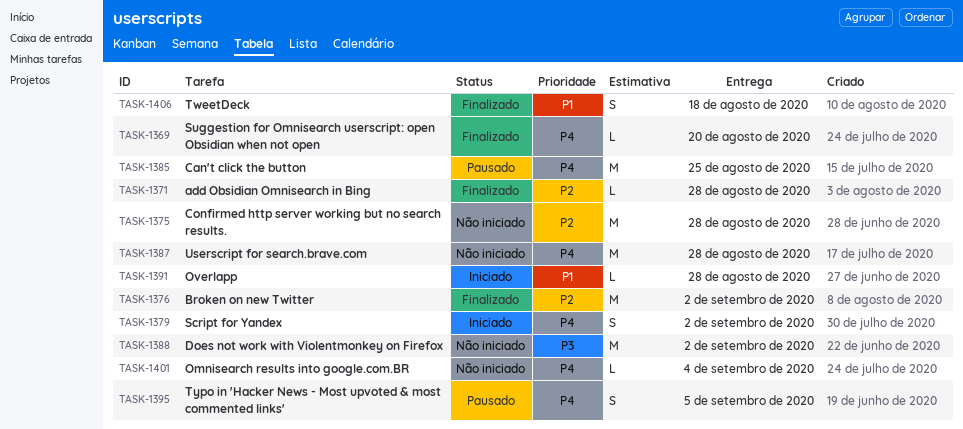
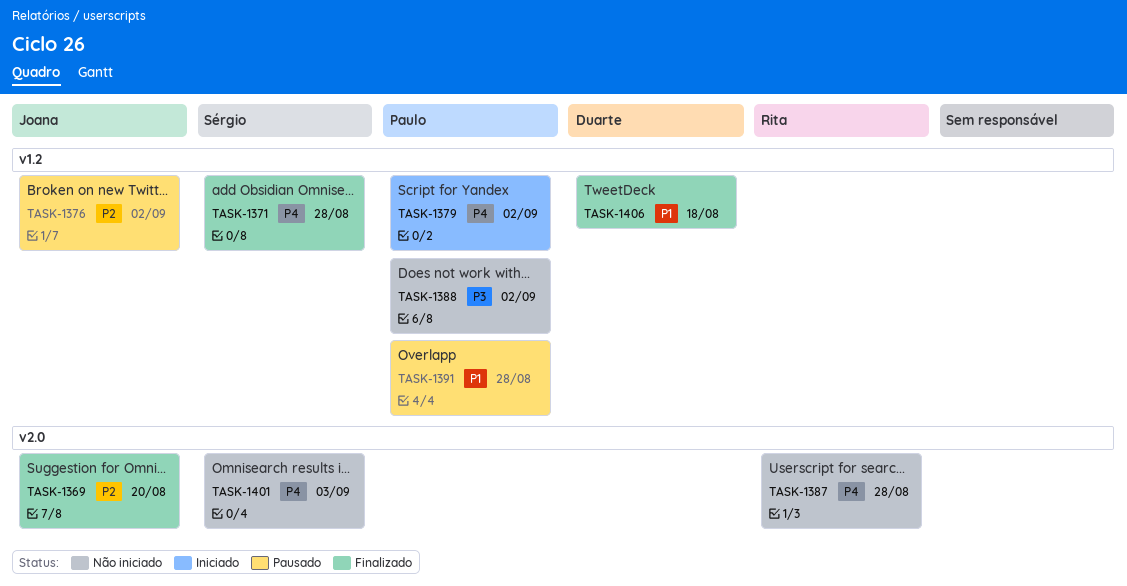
TASK-1369, priority: P4 -> P2
TASK-1371, priority: P2 -> P4
TASK-1375: present -> none
TASK-1376, status: Finalizado -> Pausado
TASK-1385: present -> none
TASK-1391, status: Iniciado -> Pausado
TASK-1395: present -> none
TASK-1401, due: Sep 4 -> Sep 3

